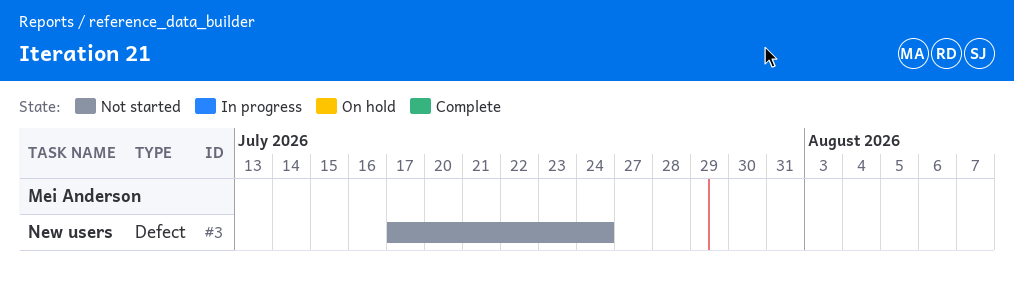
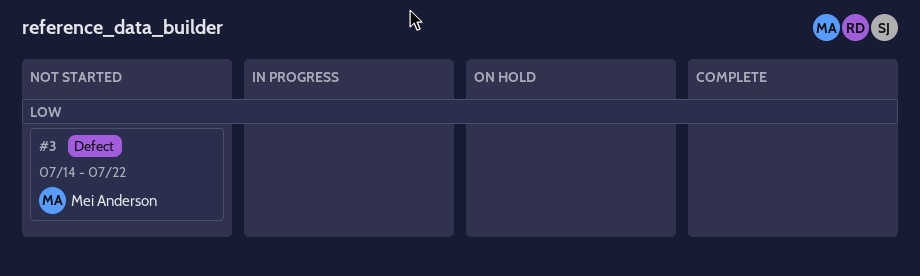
#3, start: Jul 17 -> Jul 14
#3, due: Jul 24 -> Jul 22

